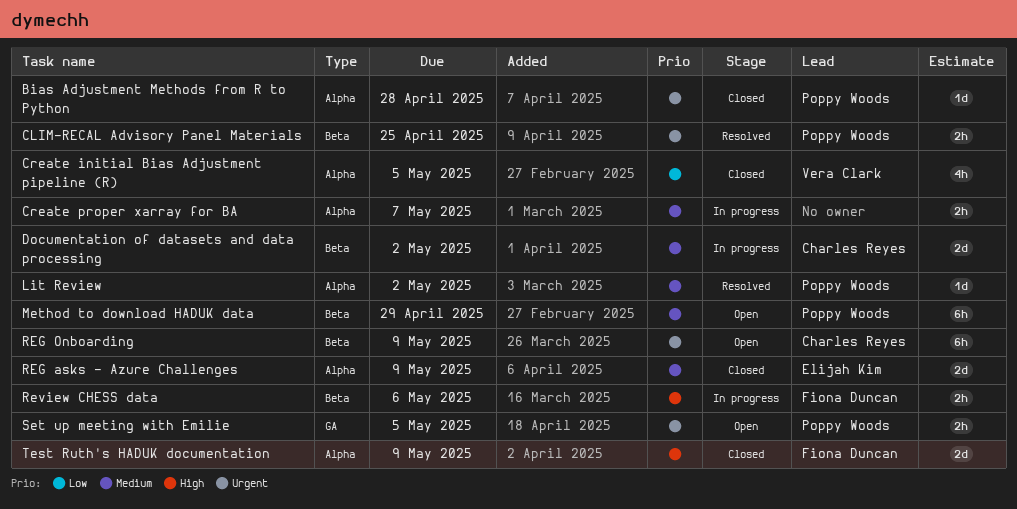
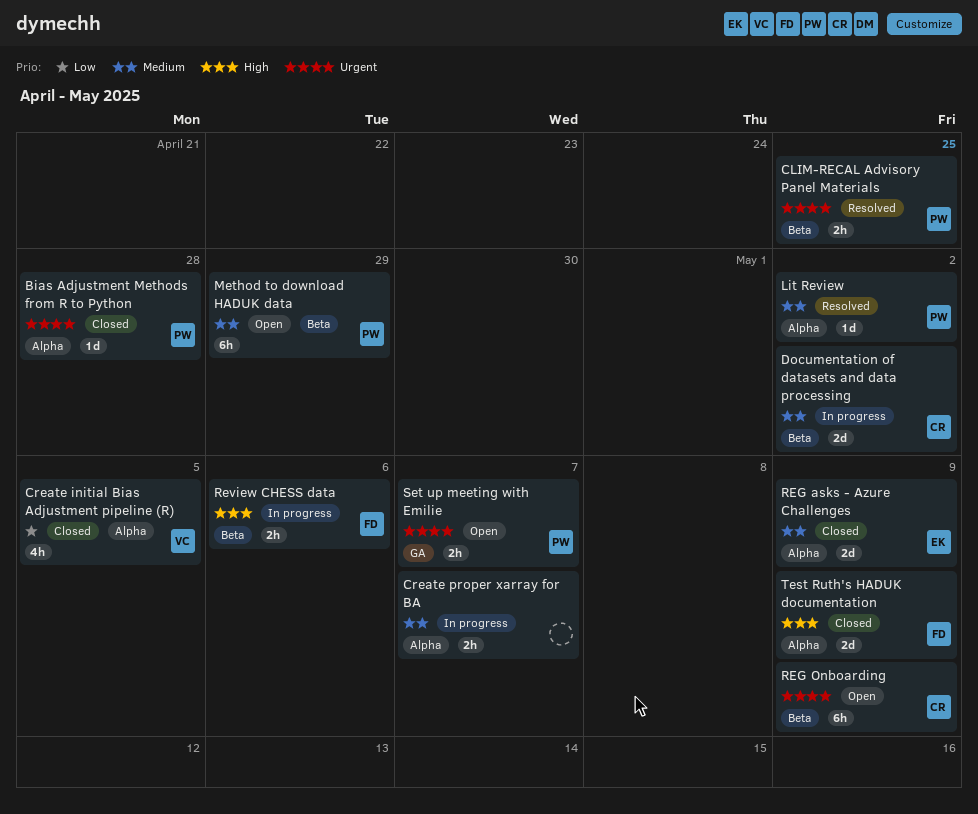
Set up meeting with Emilie, due: May 5 -> May 7

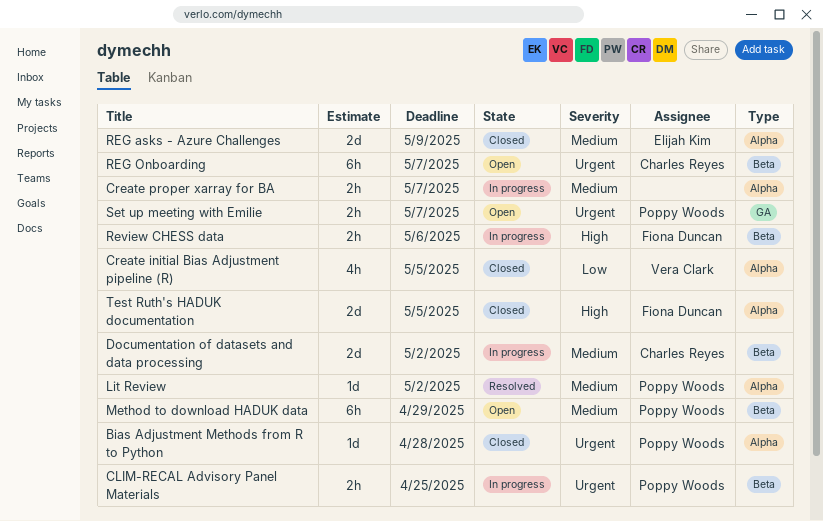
CLIM-RECAL Advisory Panel Materials, status: Resolved -> In progress
REG Onboarding, due: May 9 -> May 7
Test Ruth's HADUK documentation, due: May 9 -> May 5

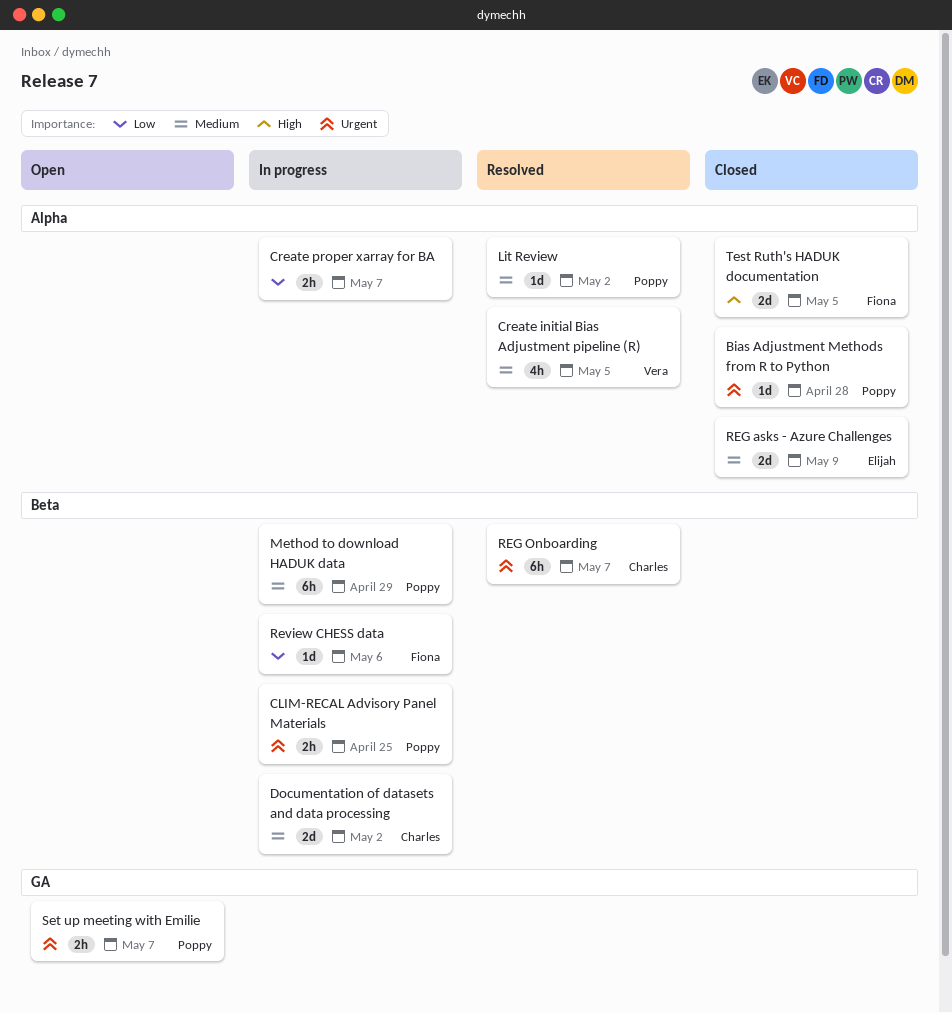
Create initial Bias Adjustment pipeline (R), status: Closed -> Resolved
Create initial Bias Adjustment pipeline (R), priority: Low -> Medium
Create proper xarray for BA, priority: Medium -> Low
Method to download HADUK data, status: Open -> In progress
REG Onboarding, status: Open -> Resolved
Review CHESS data, priority: High -> Low
Review CHESS data, estimate: 2h -> 1d

